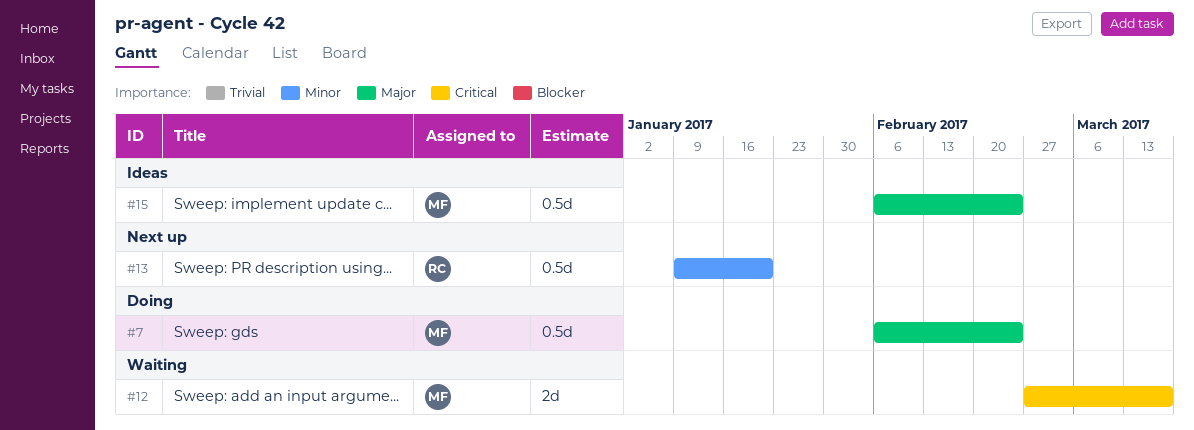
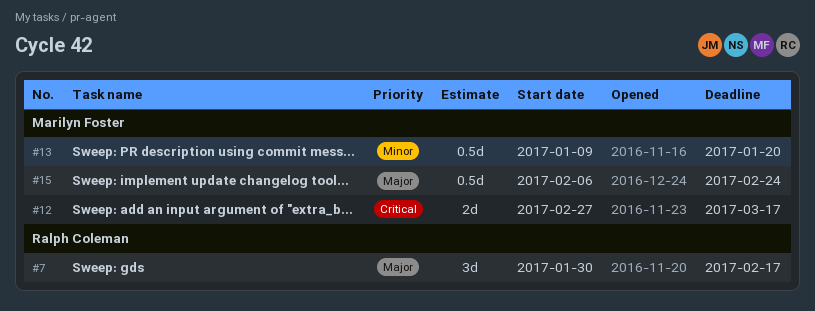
#7, owner: Marilyn Foster -> Ralph Coleman
#7, estimate: 0.5d -> 3d
#7, start: Feb 6 -> Jan 30
#7, due: Feb 24 -> Feb 17
#13, owner: Ralph Coleman -> Marilyn Foster

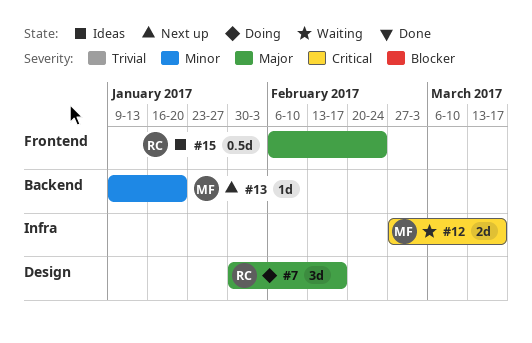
#13, estimate: 0.5d -> 1d
#15, owner: Marilyn Foster -> Ralph Coleman

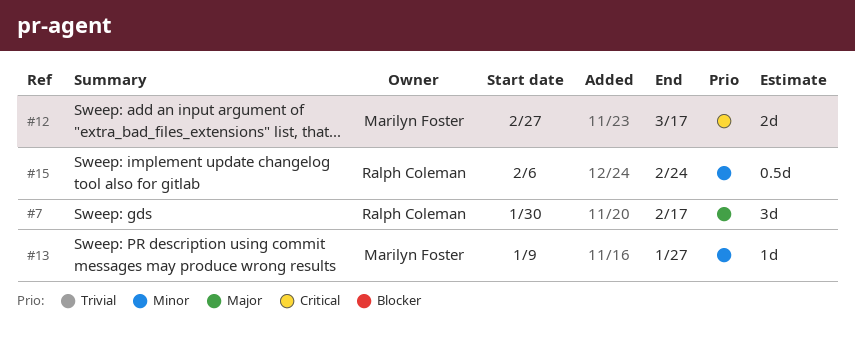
#13, due: Jan 20 -> Jan 27
#15, priority: Major -> Minor

